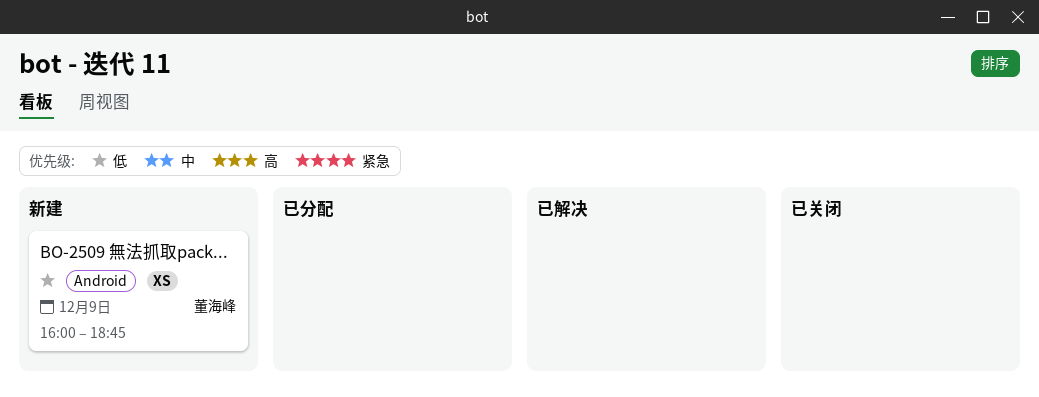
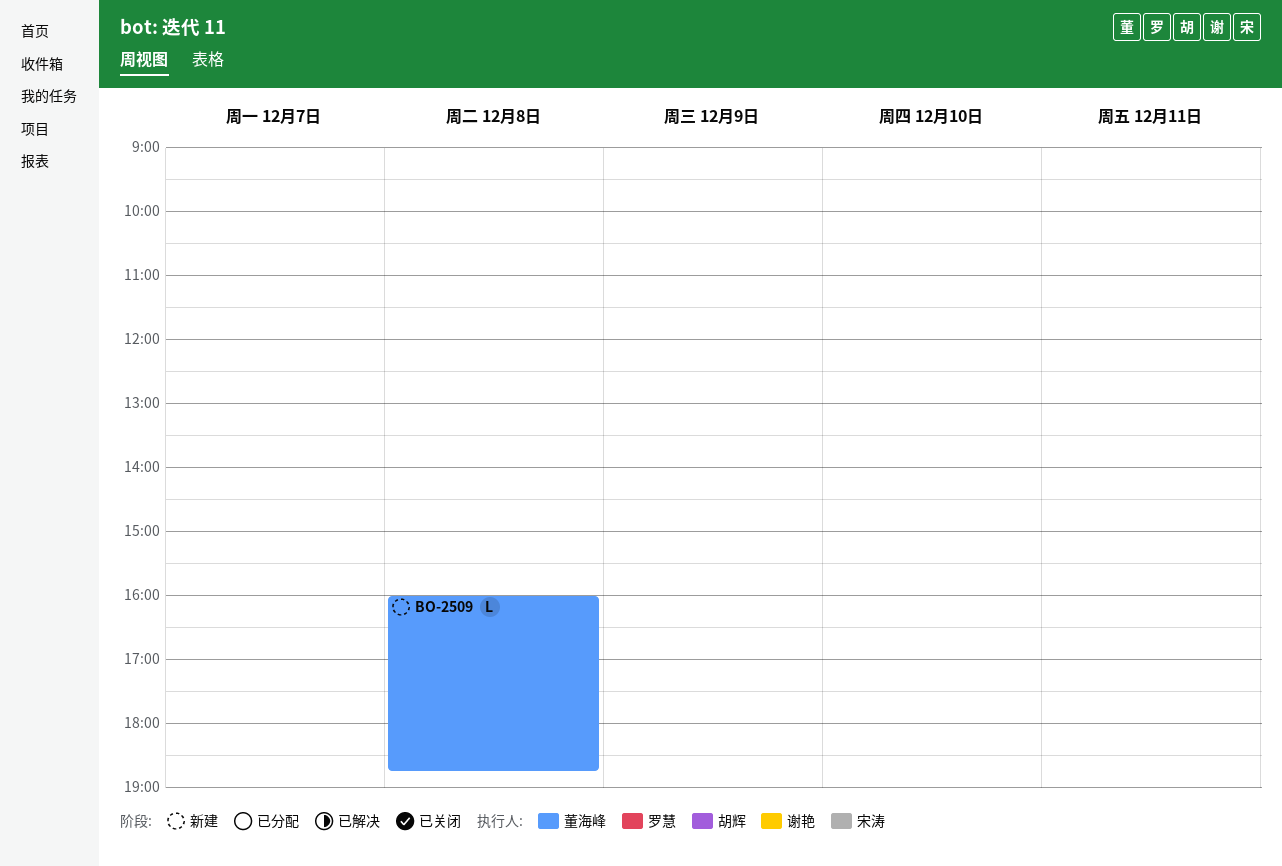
BO-2509, estimate: XS -> L
BO-2509, day: Dec 9 -> Dec 8

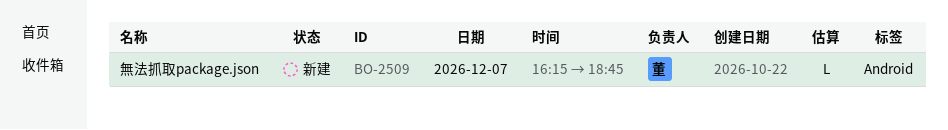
BO-2509, day: Dec 8 -> Dec 7
BO-2509, begins: 16:00 -> 16:15

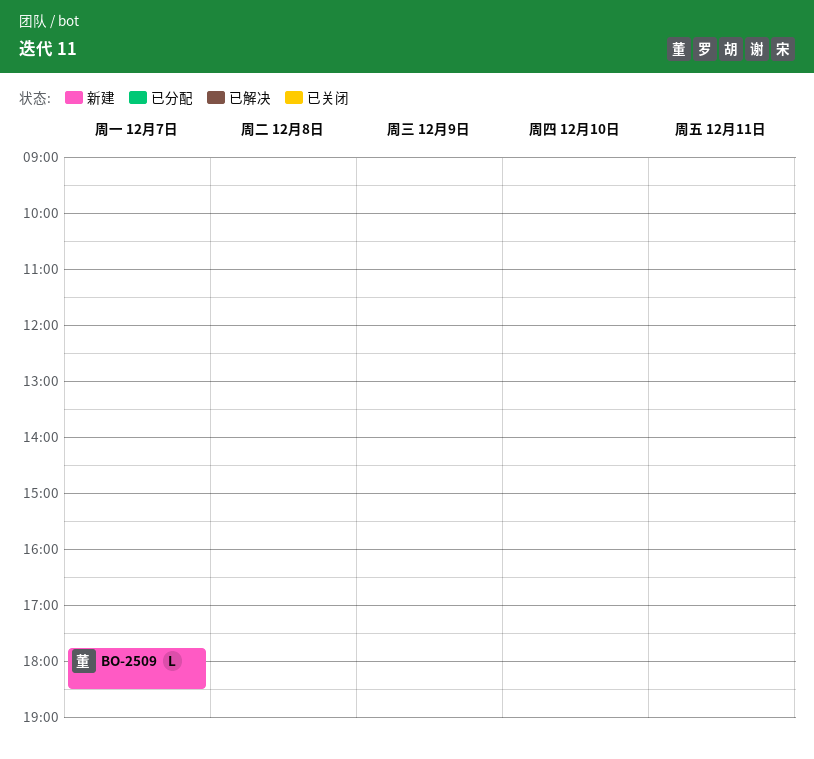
BO-2509, begins: 16:15 -> 17:45
BO-2509, ends: 18:45 -> 18:30

